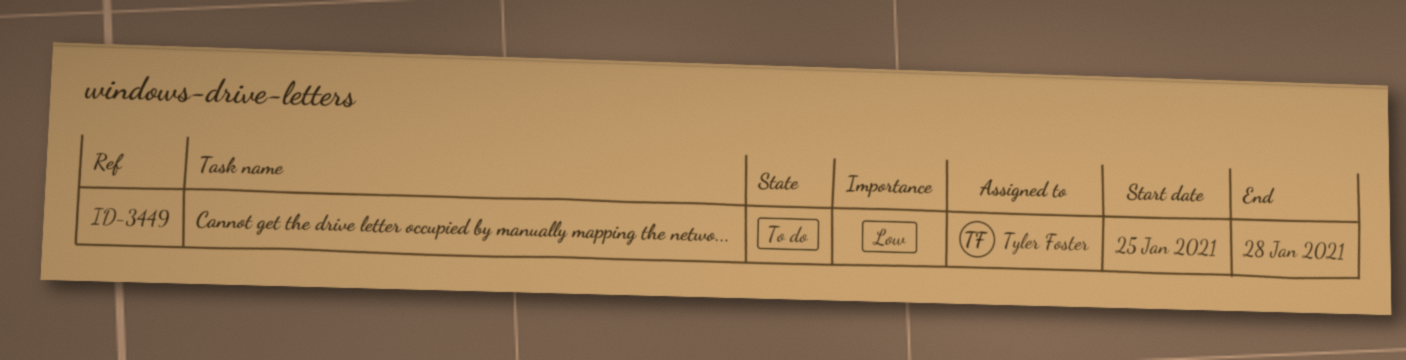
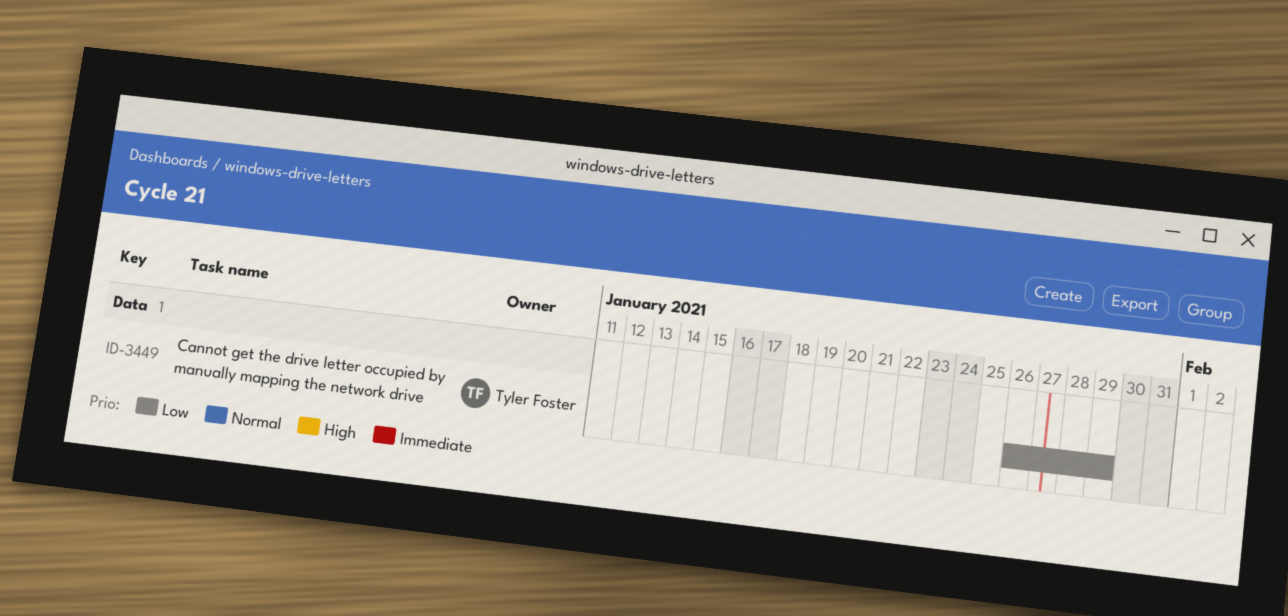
ID-3449, start: Jan 25 -> Jan 26
ID-3449, due: Jan 28 -> Jan 29

